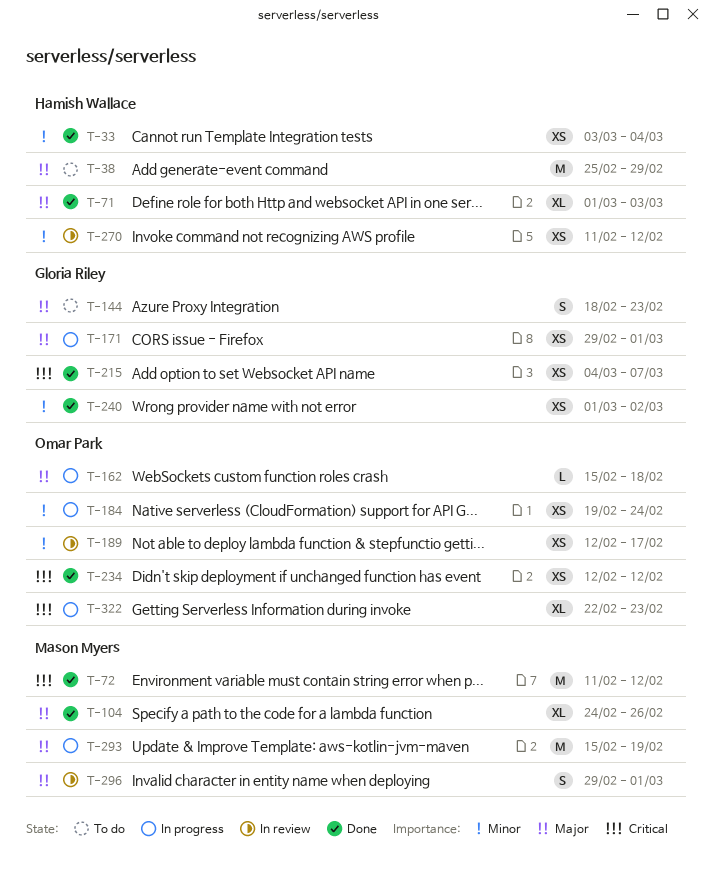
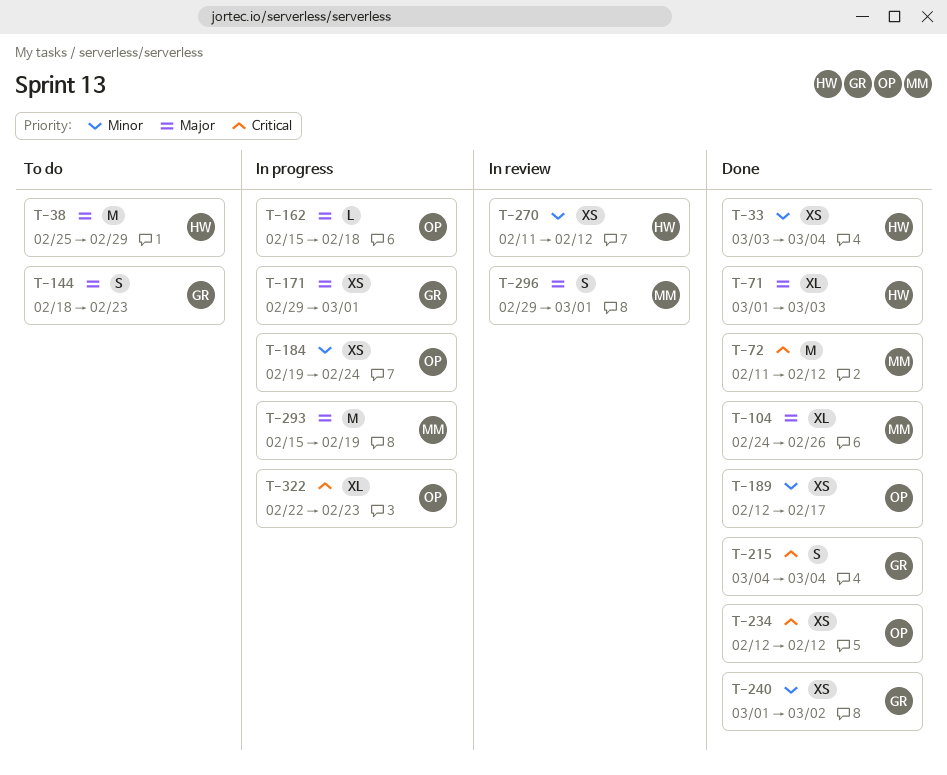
T-189, status: In review -> Done
T-215, estimate: XS -> S
T-215, due: Mar 7 -> Mar 4

